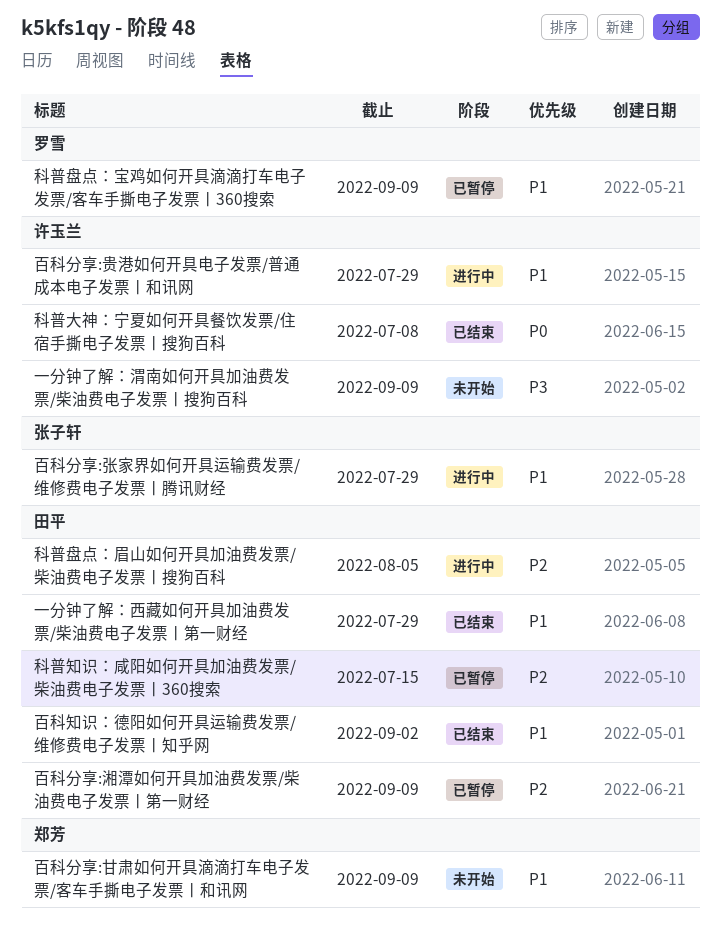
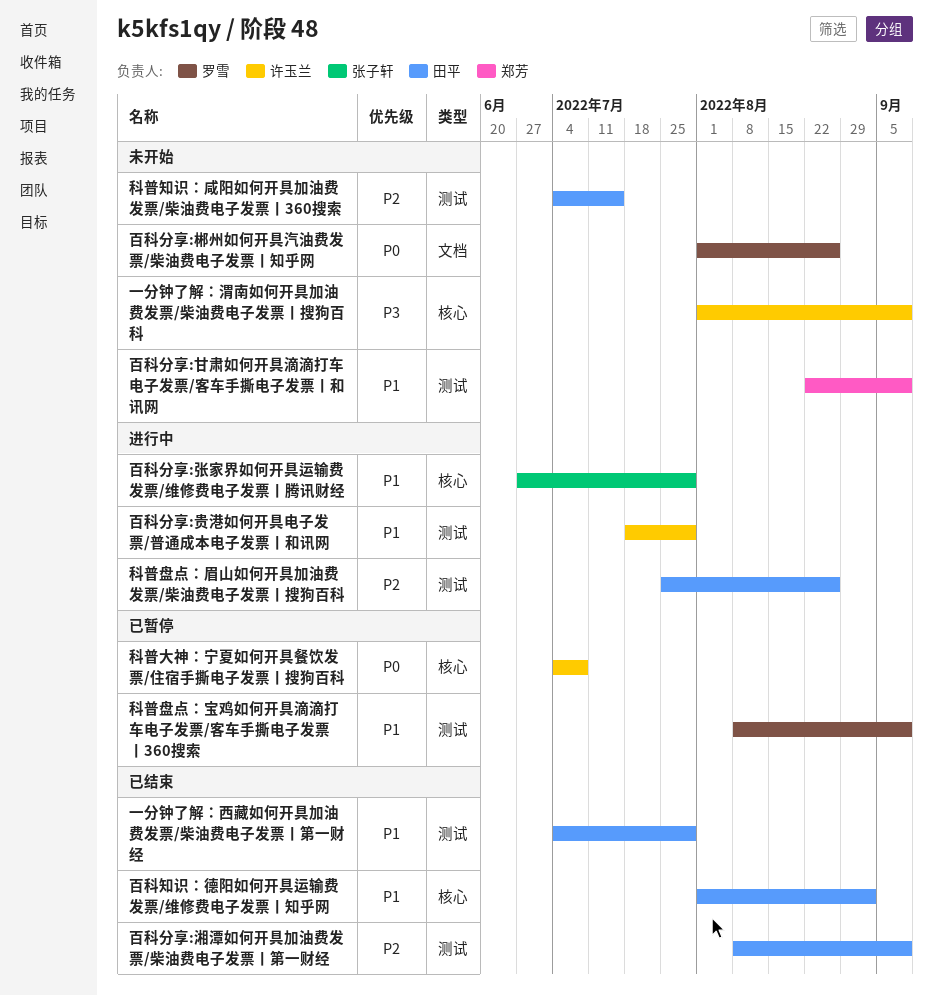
百科分享:湘潭如何开具加油费发票/柴油费电子发票丨第一财经, status: 已暂停 -> 已结束
百科分享:郴州如何开具汽油费发票/柴油费电子发票丨知乎网: none -> present
科普大神：宁夏如何开具餐饮发票/住宿手撕电子发票丨搜狗百科, status: 已结束 -> 已暂停
科普盘点：眉山如何开具加油费发票/柴油费电子发票丨搜狗百科, due: Aug 5 -> Aug 26
科普知识：咸阳如何开具加油费发票/柴油费电子发票丨360搜索, status: 已暂停 -> 未开始

